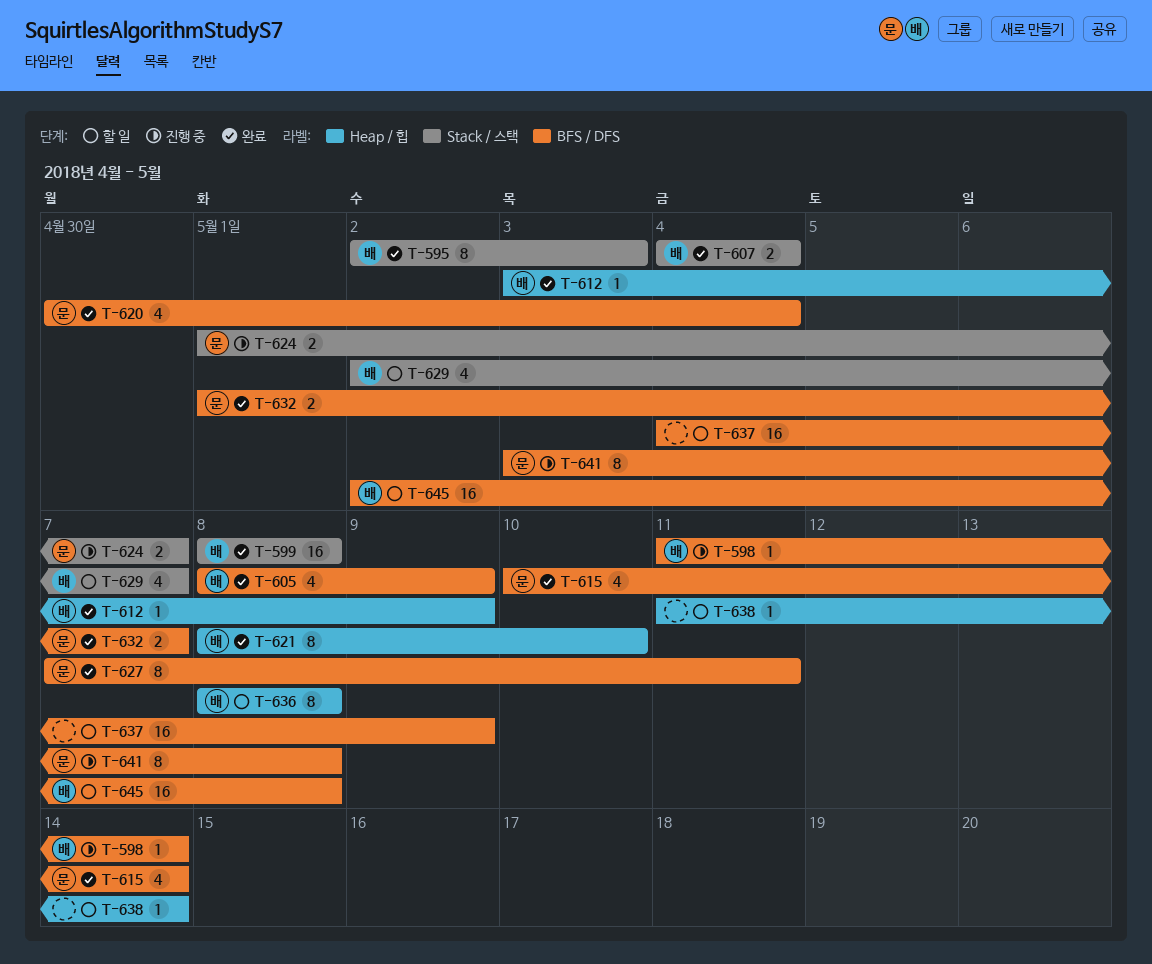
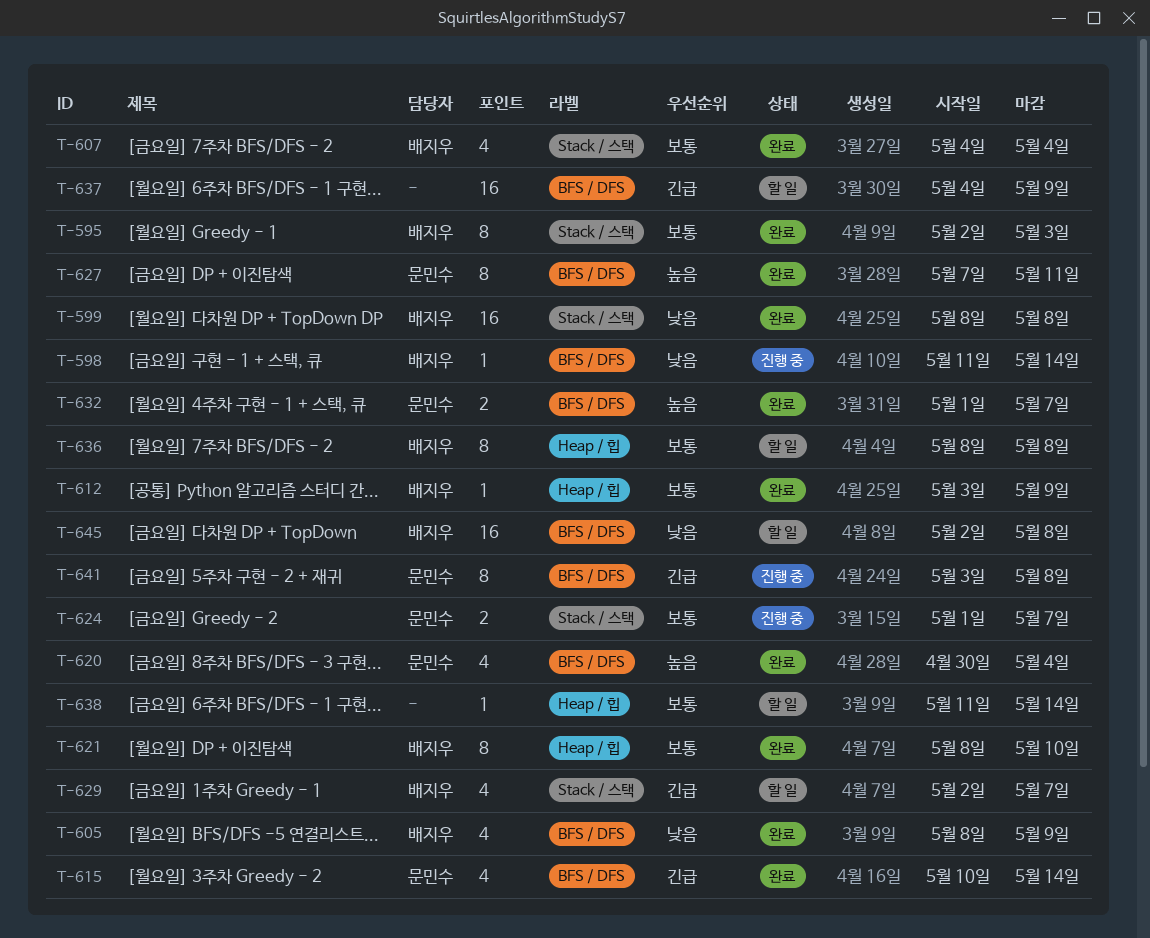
T-607, estimate: 2 -> 4

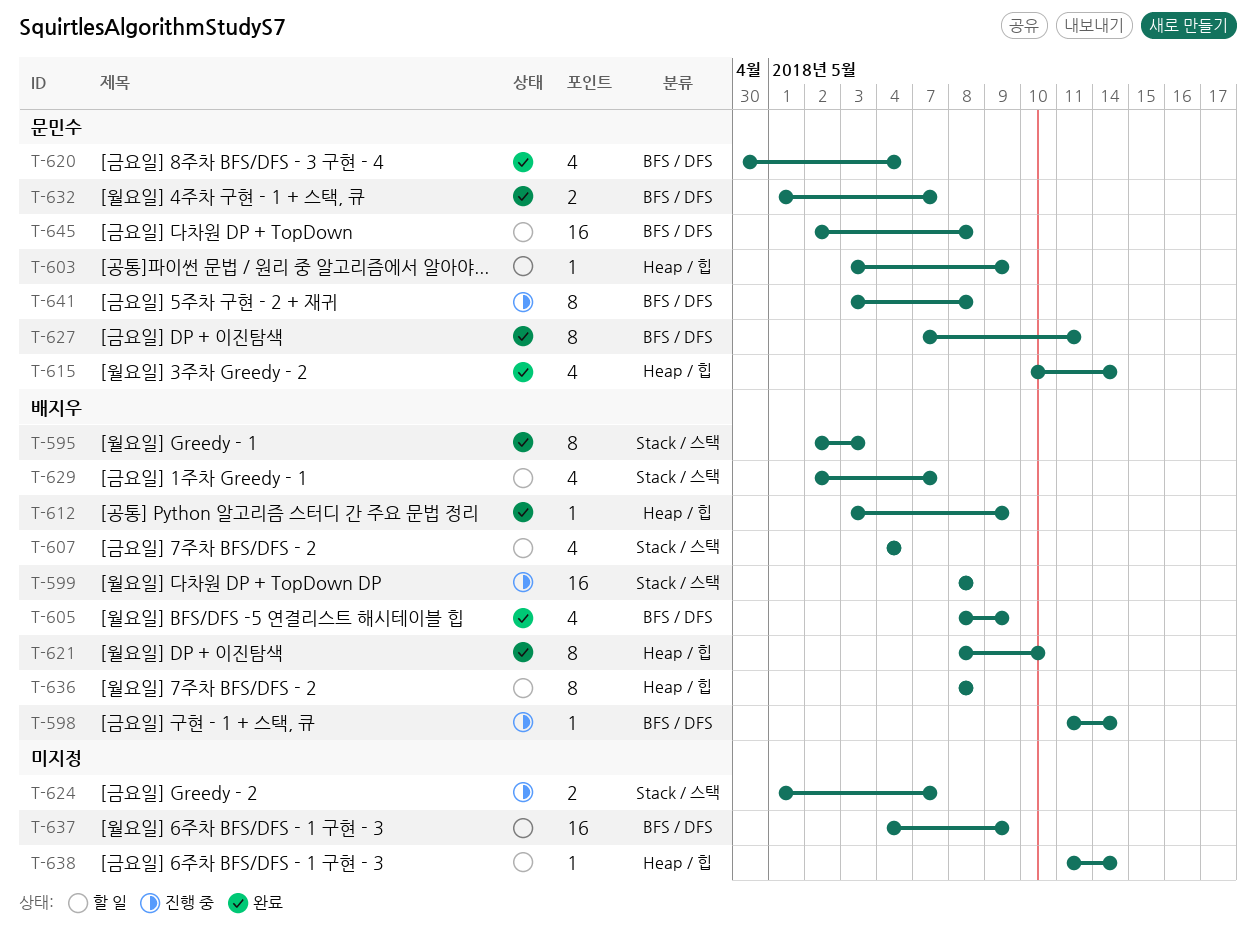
T-599, status: 완료 -> 진행 중
T-603: none -> present
T-607, status: 완료 -> 할 일
T-615, label: BFS / DFS -> Heap / 힙
T-624, owner: 문민수 -> none
T-645, owner: 배지우 -> 문민수

